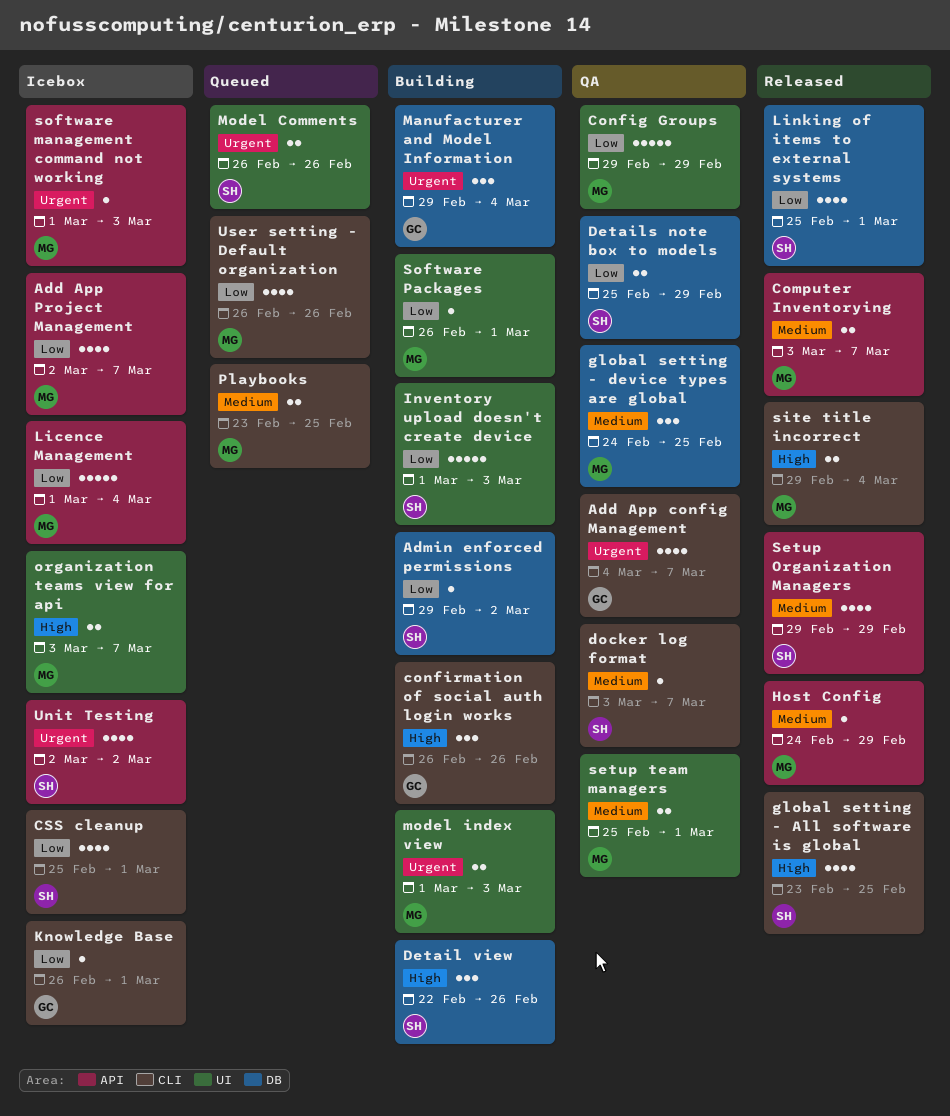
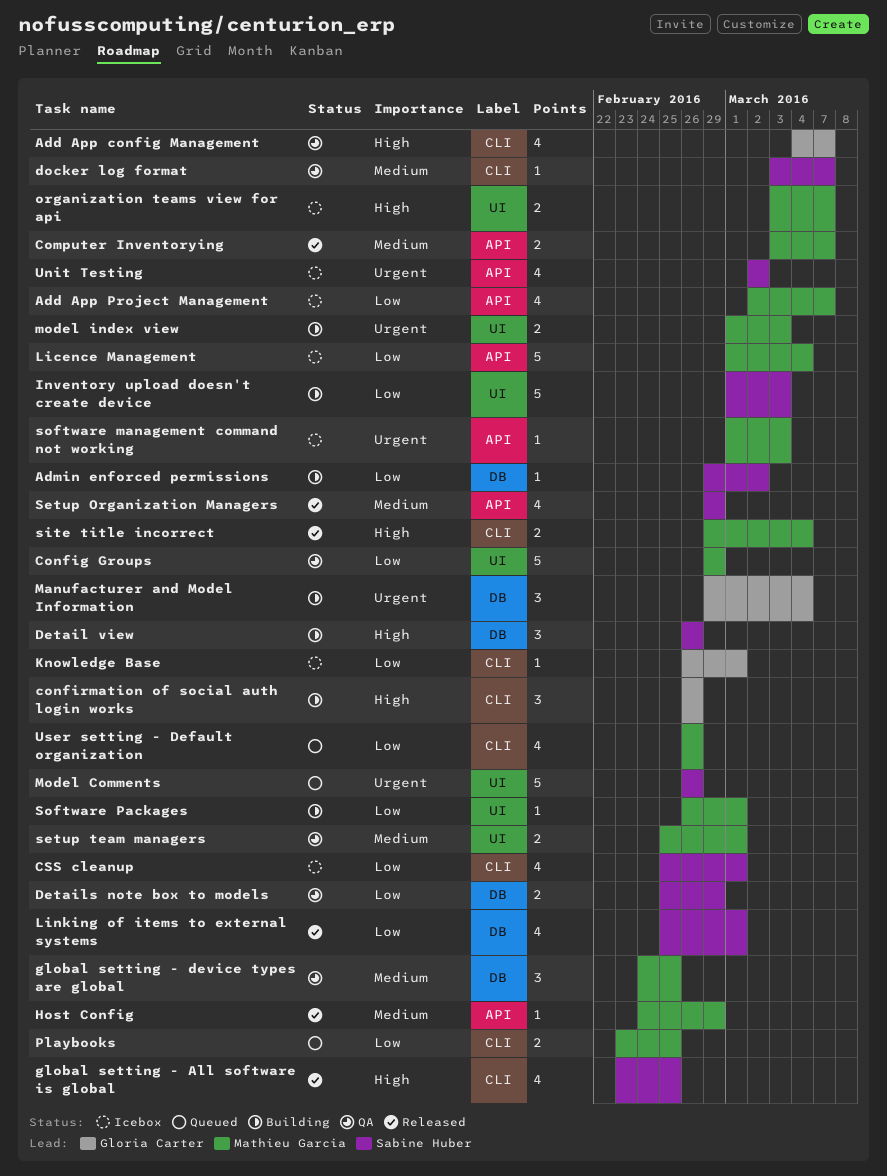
Add App config Management, priority: Urgent -> High
Detail view, start: Feb 22 -> Feb 26
Model Comments, estimate: 2 -> 5
Playbooks, priority: Medium -> Low

